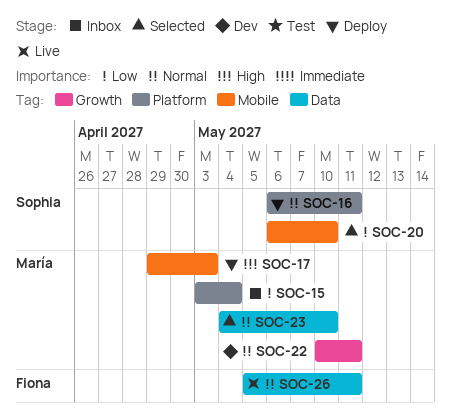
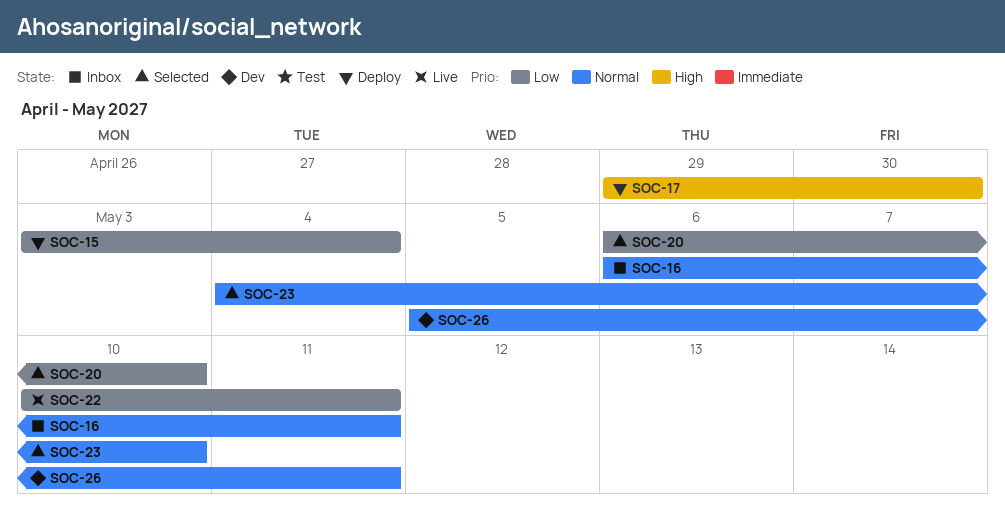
SOC-15, status: Inbox -> Deploy
SOC-16, status: Deploy -> Inbox
SOC-17, due: May 3 -> Apr 30
SOC-22, status: Dev -> Live
SOC-22, priority: Normal -> Low
SOC-26, status: Live -> Dev

